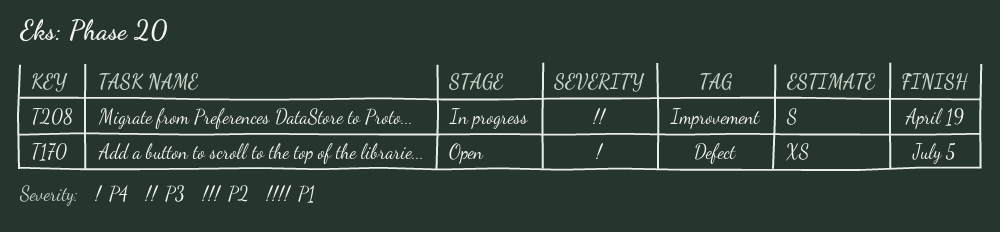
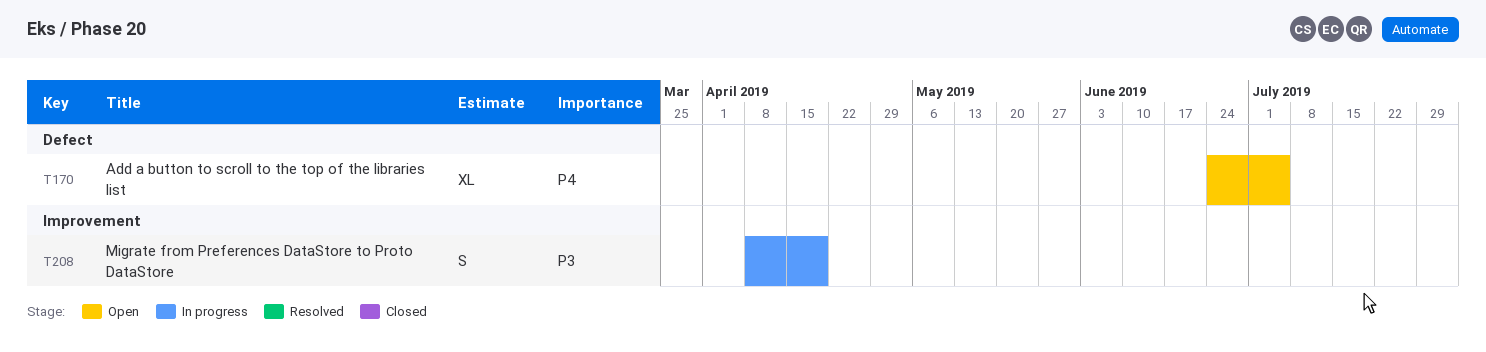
T170, estimate: XS -> XL

